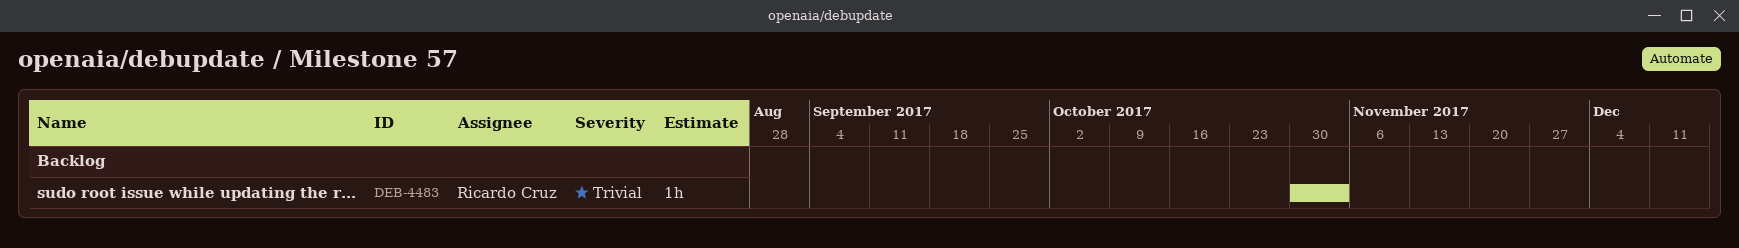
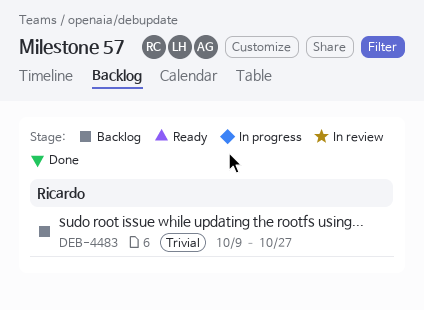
DEB-4483, start: Oct 30 -> Oct 9
DEB-4483, due: Nov 3 -> Oct 27

